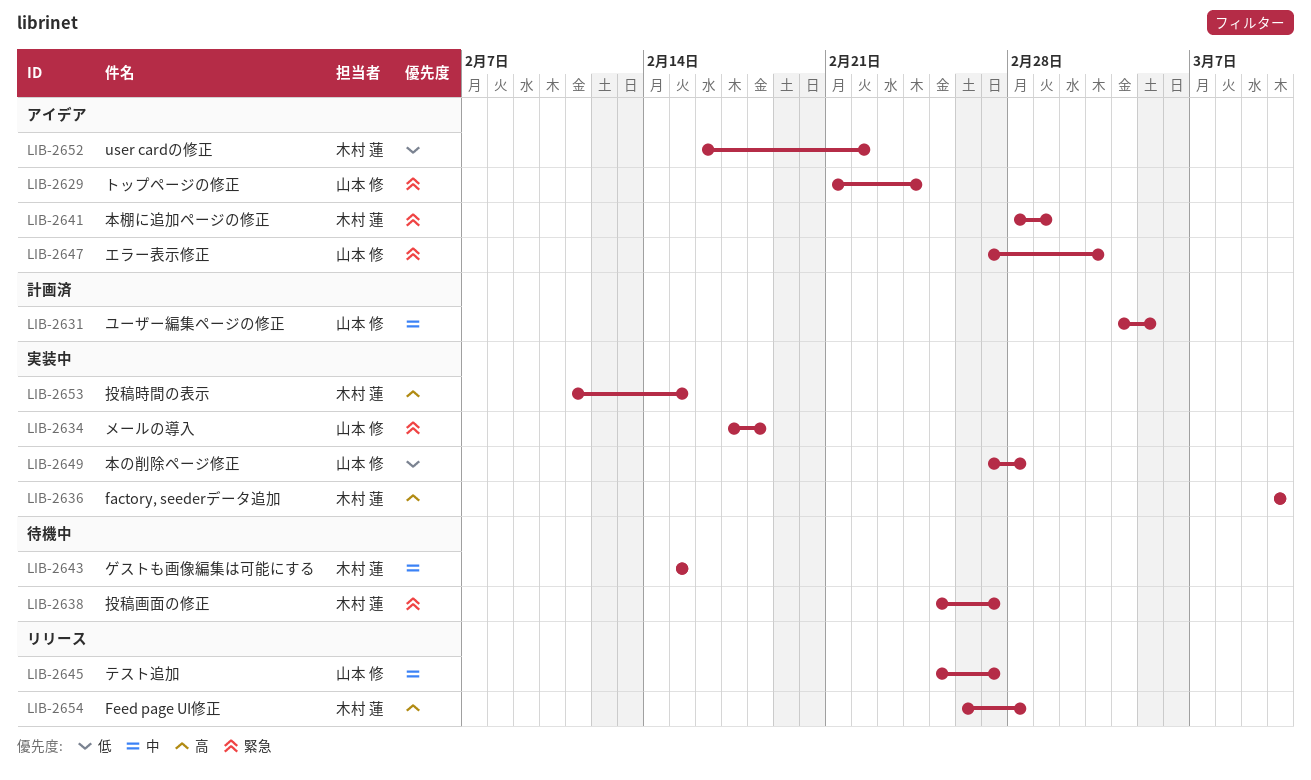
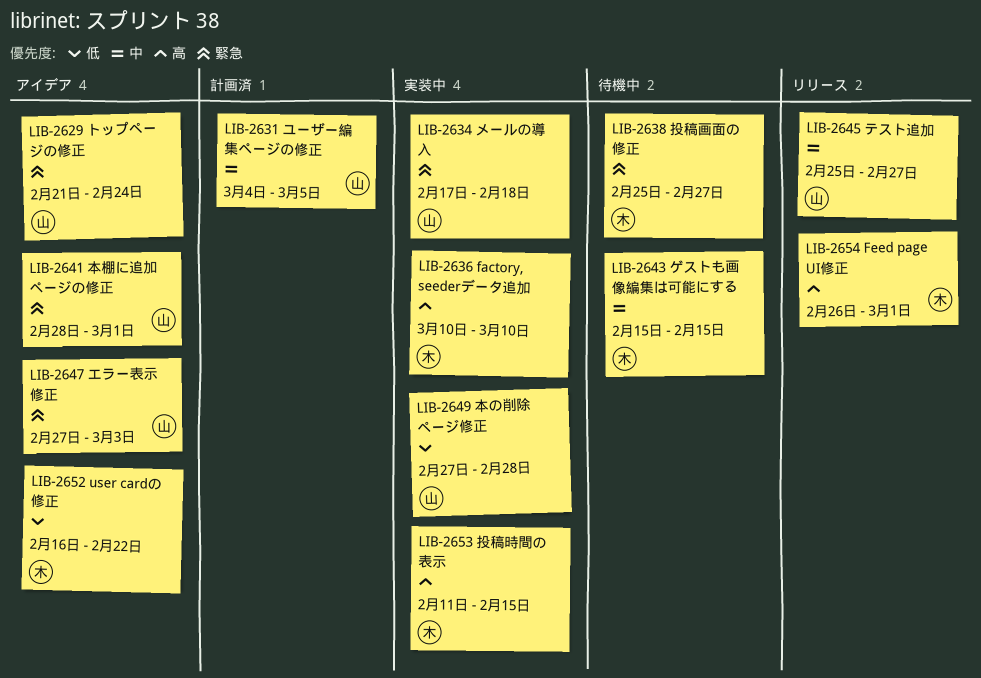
LIB-2641, owner: 木村 蓮 -> 山本 修
LIB-2654, due: Feb 28 -> Mar 1

